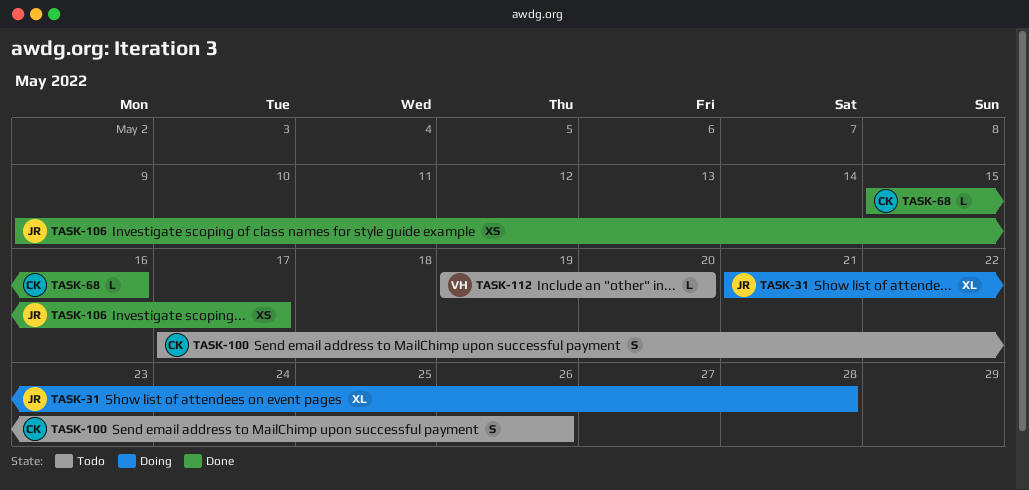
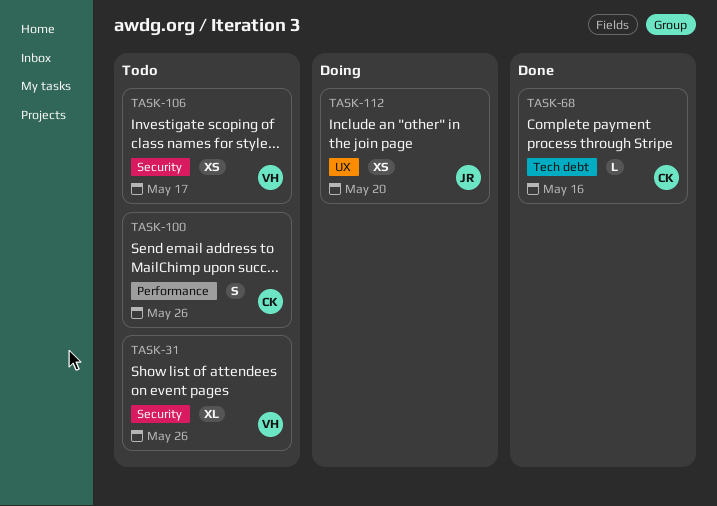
TASK-31, status: Doing -> Todo
TASK-31, owner: JR -> VH
TASK-31, due: May 28 -> May 26
TASK-106, status: Done -> Todo
TASK-106, owner: JR -> VH
TASK-112, status: Todo -> Doing
TASK-112, owner: VH -> JR
TASK-112, estimate: L -> XS

